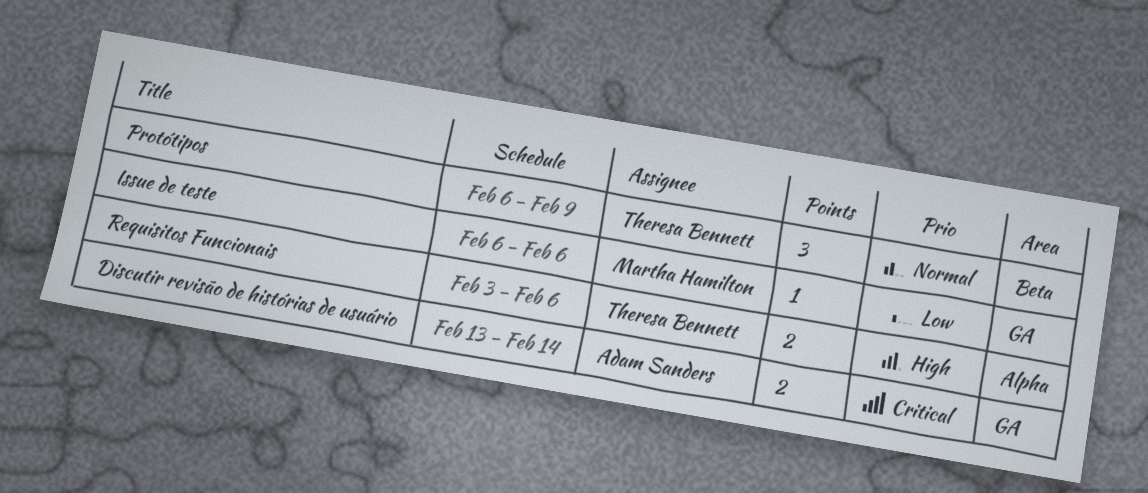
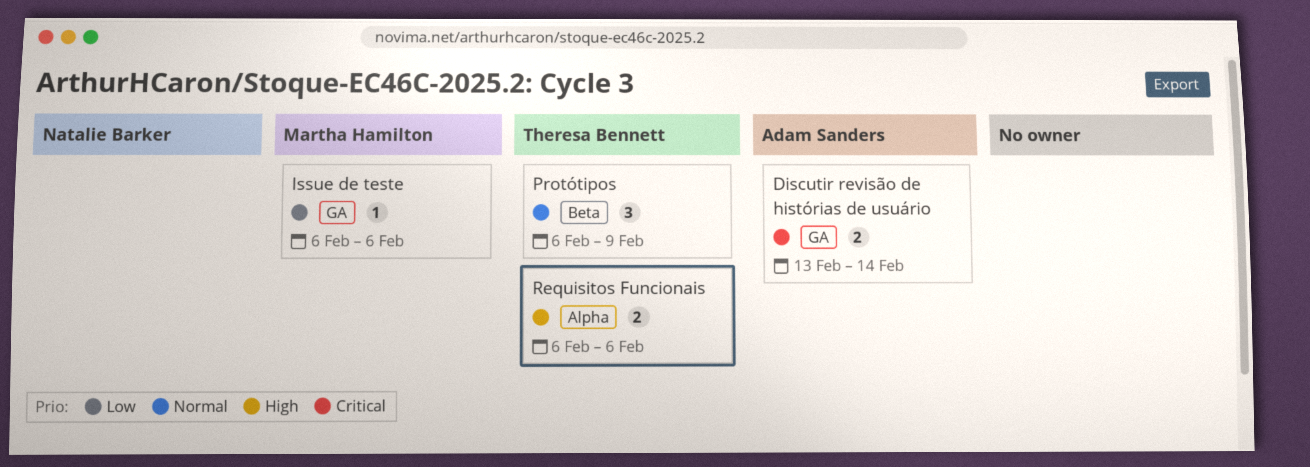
Requisitos Funcionais, start: Feb 3 -> Feb 6

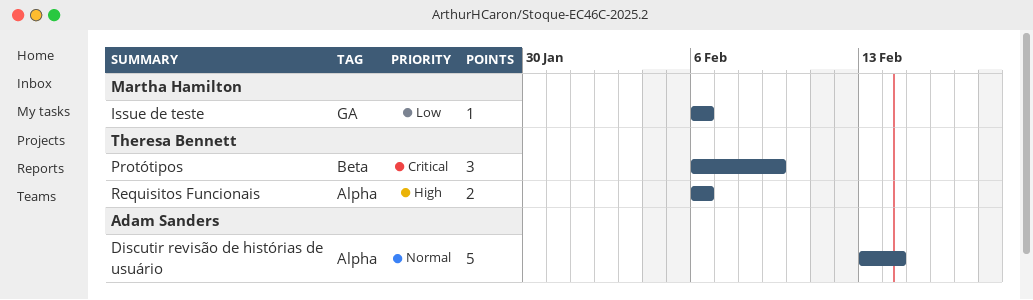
Discutir revisão de histórias de usuário, priority: Critical -> Normal
Discutir revisão de histórias de usuário, label: GA -> Alpha
Discutir revisão de histórias de usuário, estimate: 2 -> 5
Protótipos, priority: Normal -> Critical

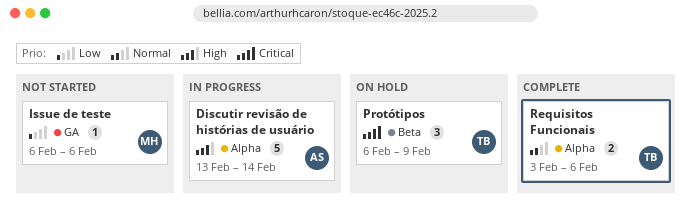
Discutir revisão de histórias de usuário, priority: Normal -> High
Requisitos Funcionais, priority: High -> Normal
Requisitos Funcionais, start: Feb 6 -> Feb 3

